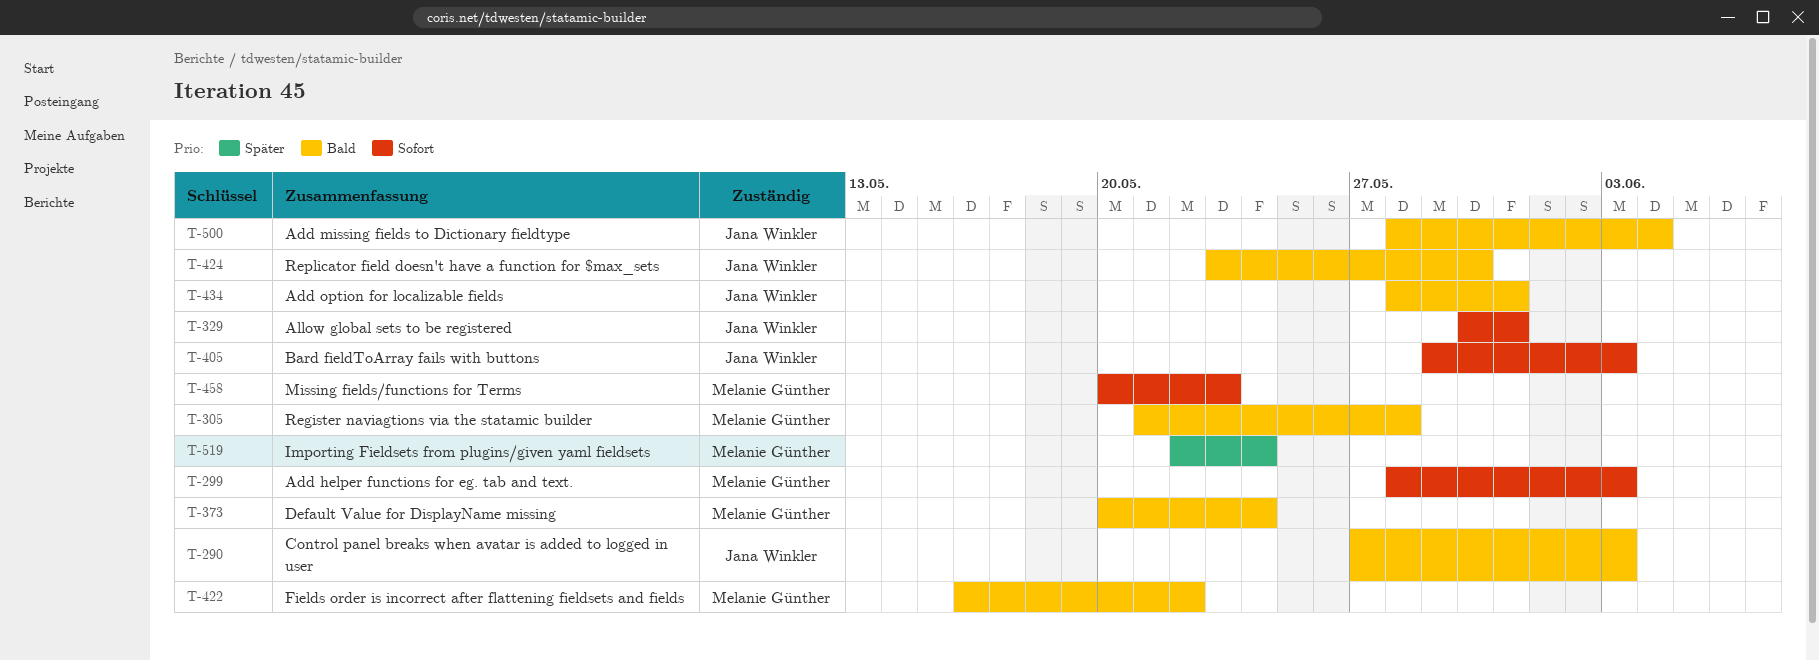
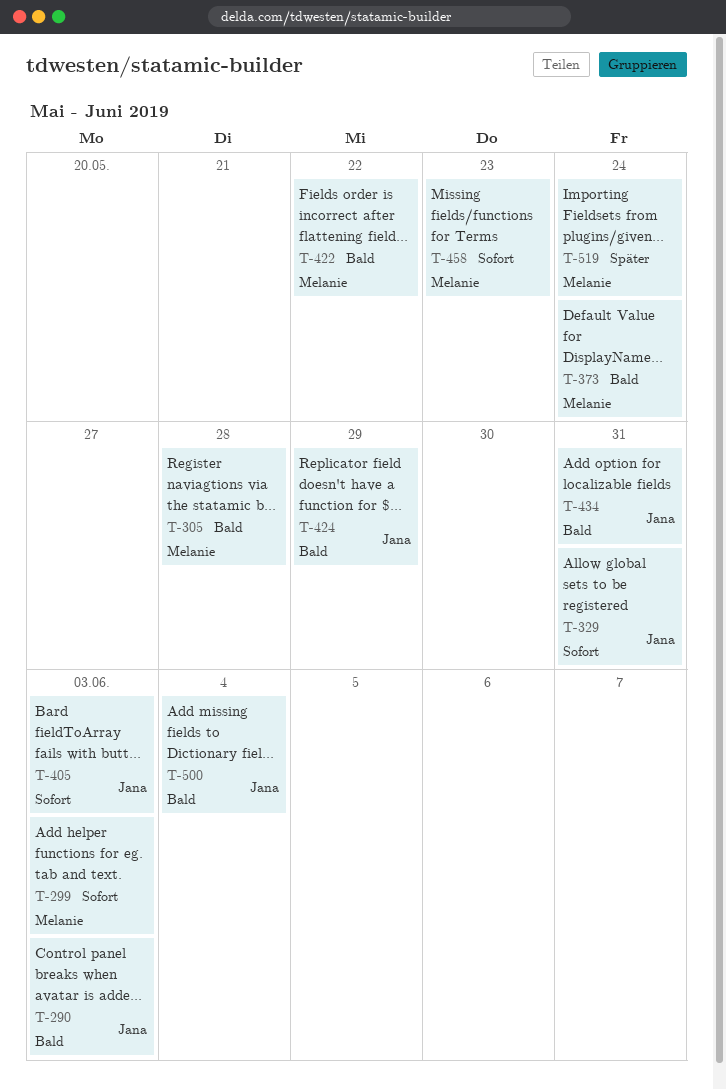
T-424, due: May 30 -> May 29

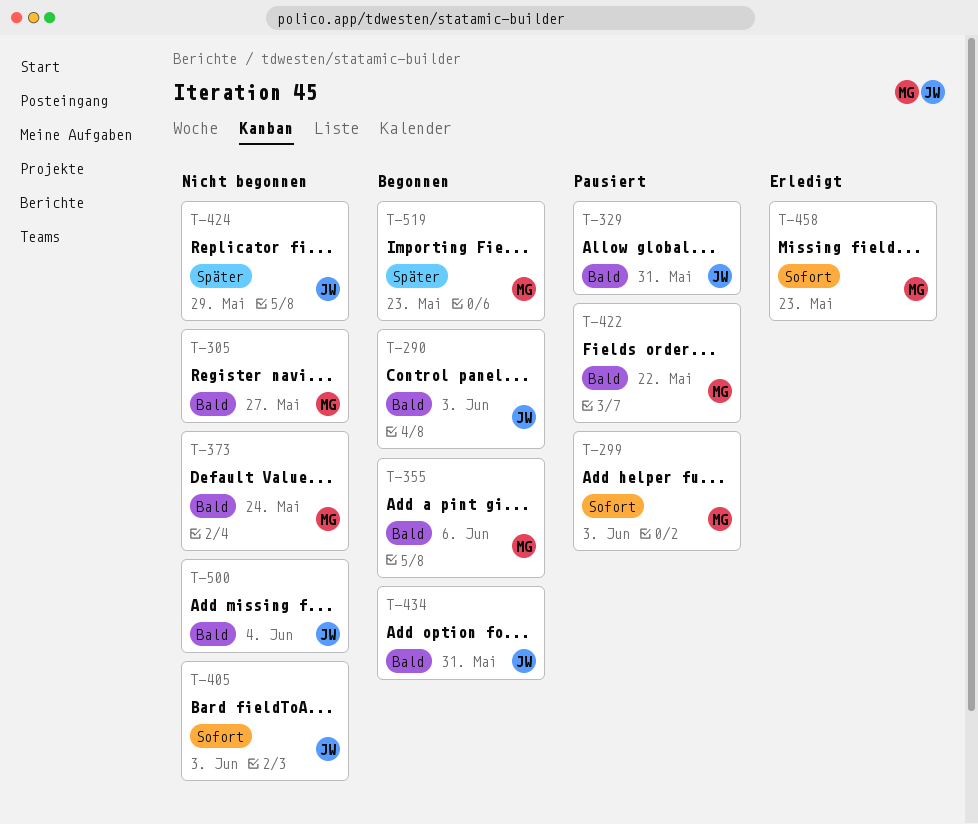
T-305, due: May 28 -> May 27
T-329, priority: Sofort -> Bald
T-355: none -> present
T-424, priority: Bald -> Später
T-519, due: May 24 -> May 23

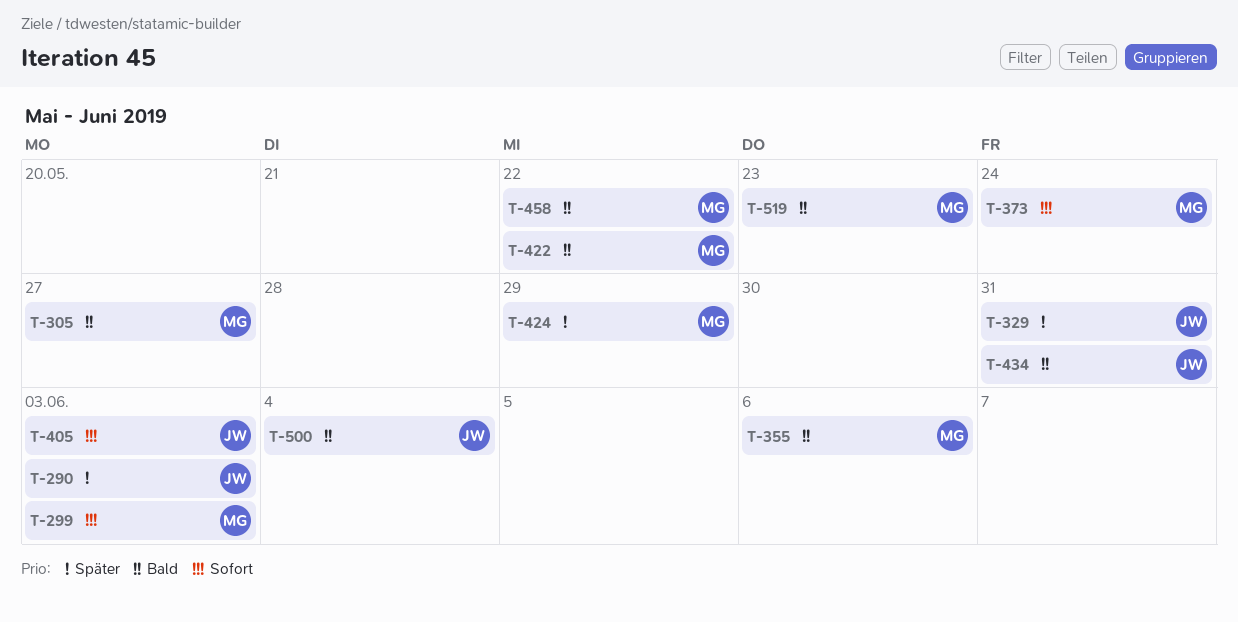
T-290, priority: Bald -> Später
T-329, priority: Bald -> Später
T-373, priority: Bald -> Sofort
T-424, owner: JW -> MG
T-458, priority: Sofort -> Bald
T-458, due: May 23 -> May 22
T-519, priority: Später -> Bald

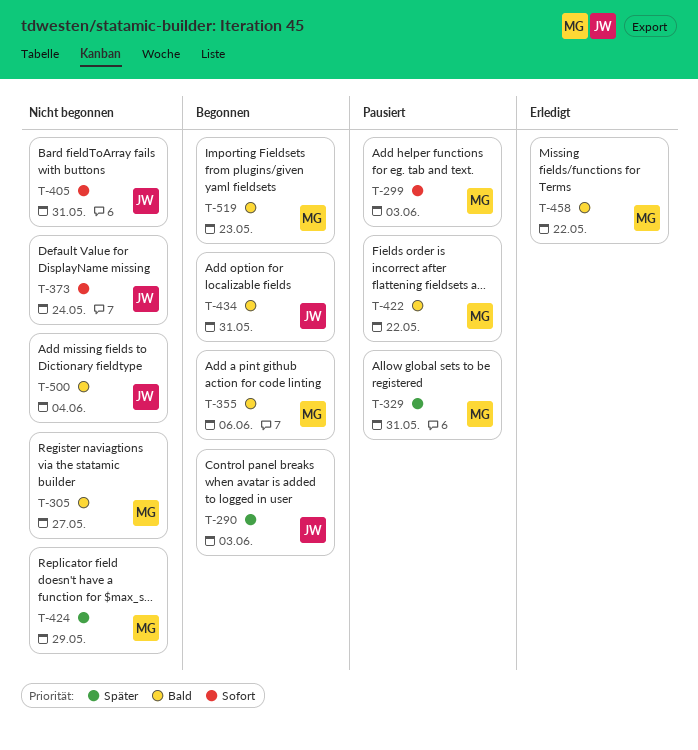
T-329, owner: JW -> MG
T-373, owner: MG -> JW
T-405, due: Jun 3 -> May 31

